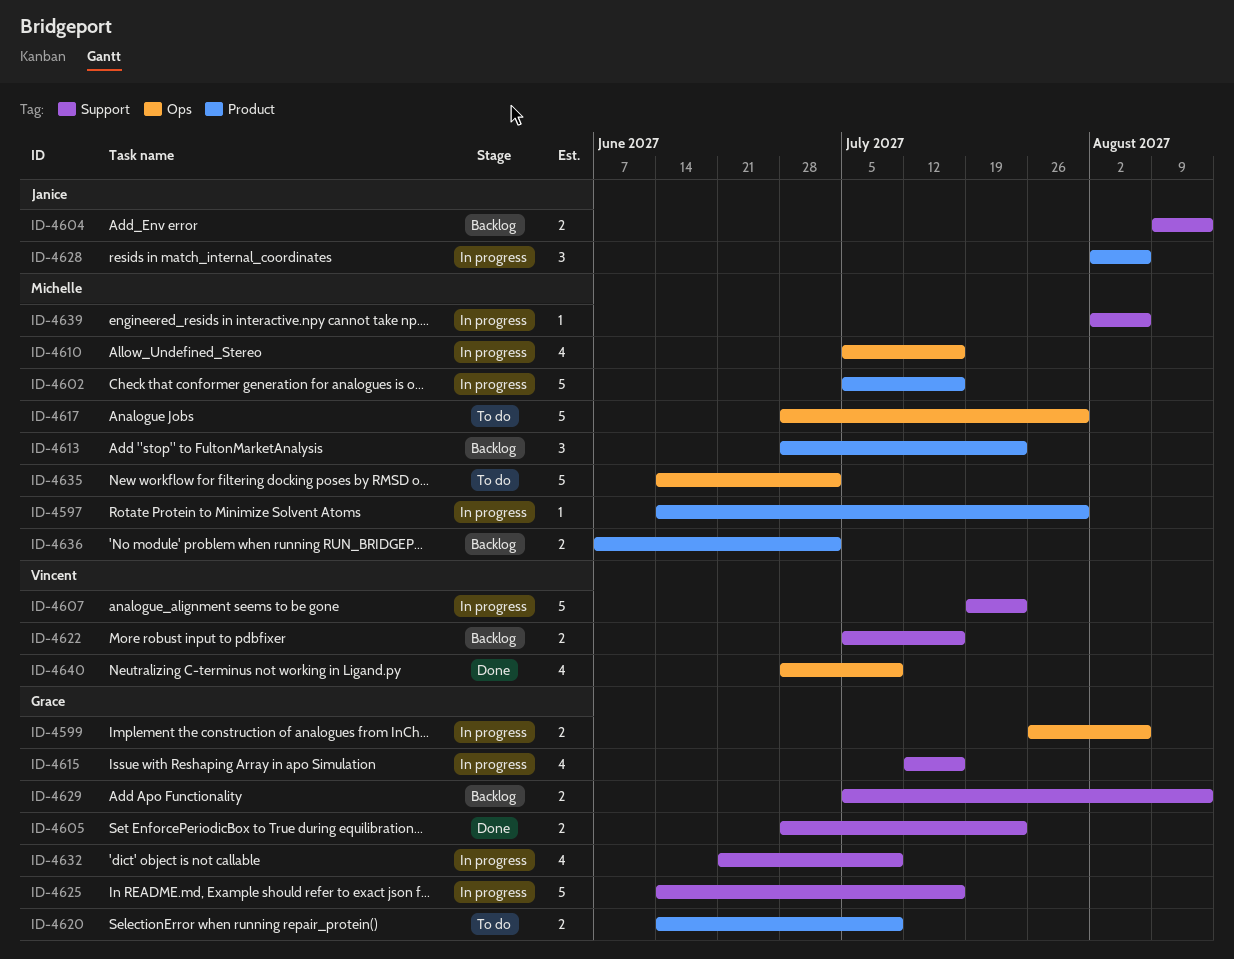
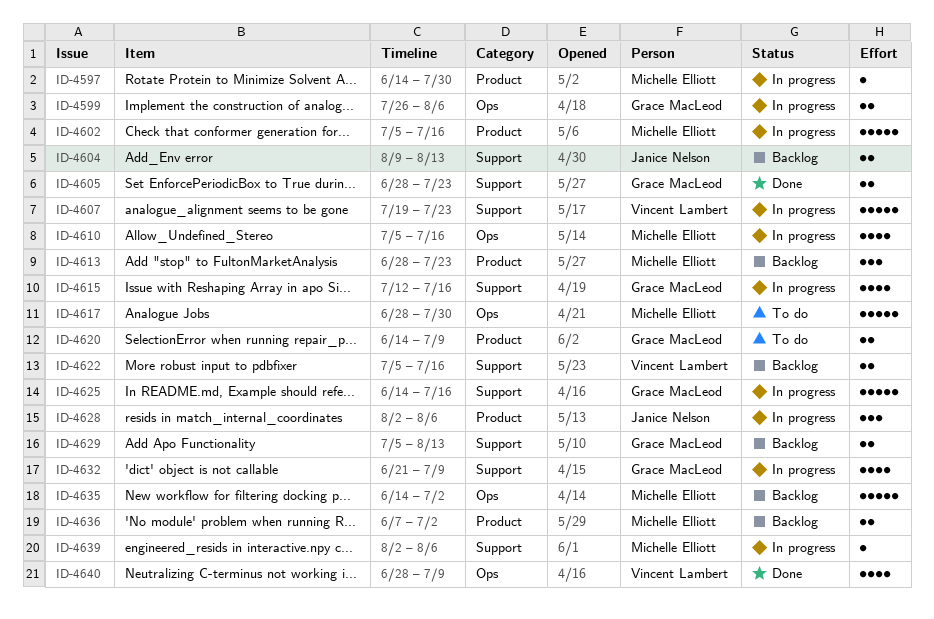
ID-4635, status: To do -> Backlog

